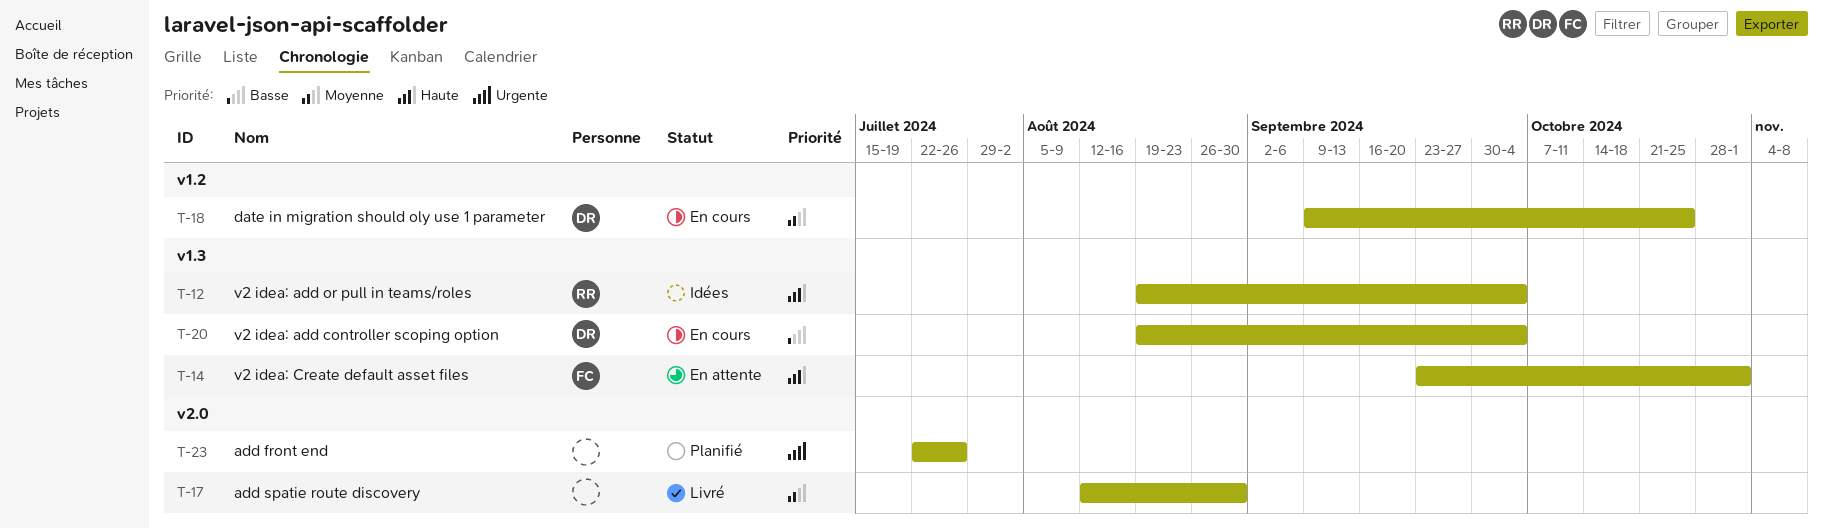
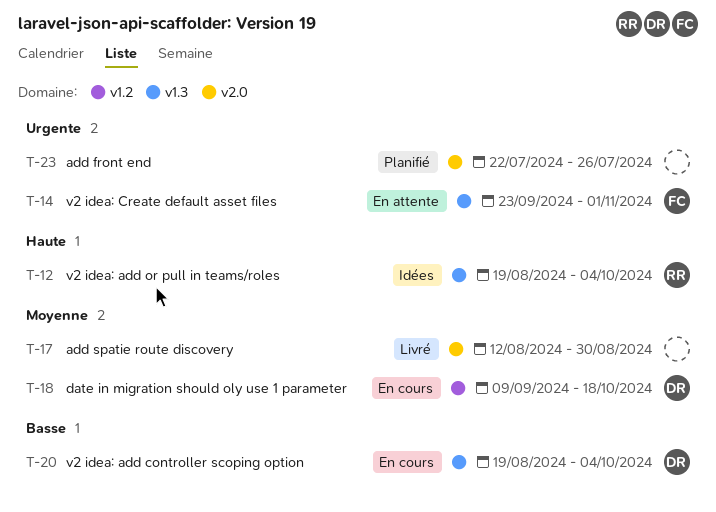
T-14, priority: Haute -> Urgente
T-18, due: Oct 25 -> Oct 18

